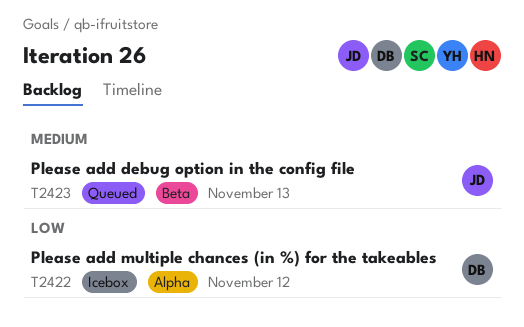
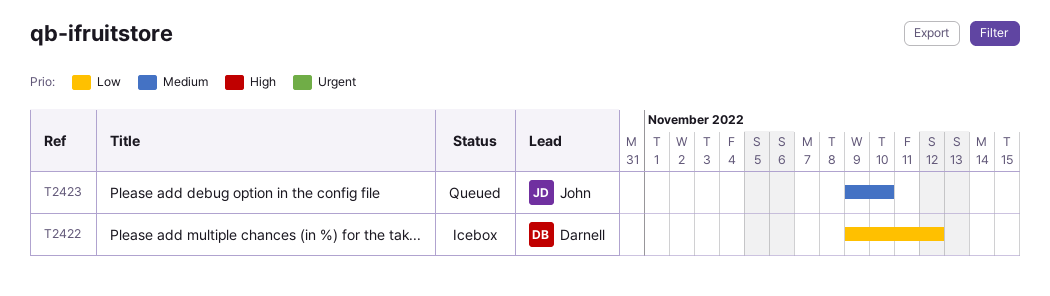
T2423, due: Nov 13 -> Nov 10

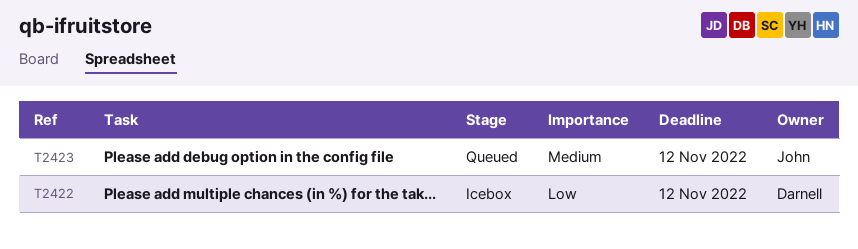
T2423, due: Nov 10 -> Nov 12

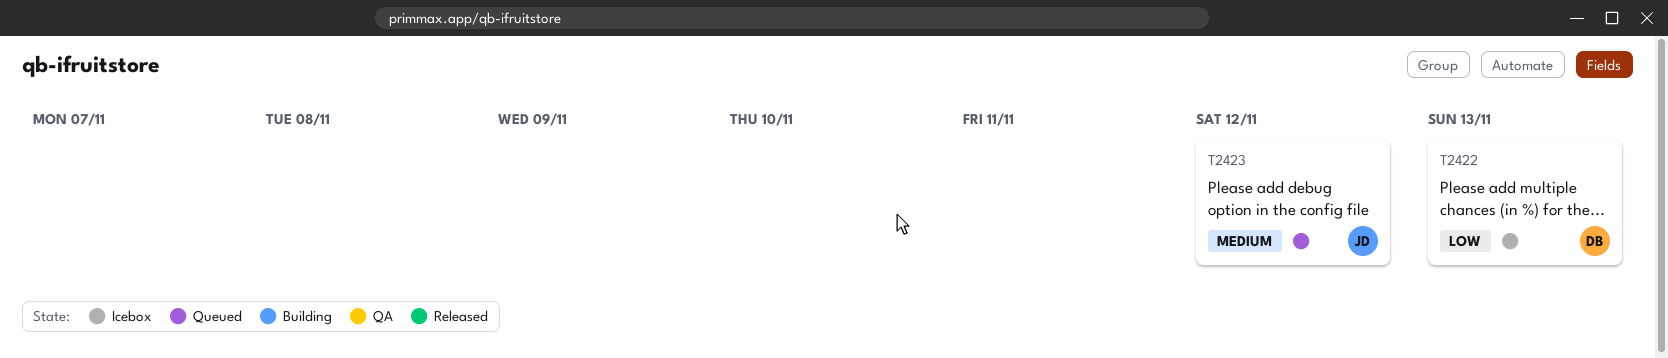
T2422, due: Nov 12 -> Nov 13

